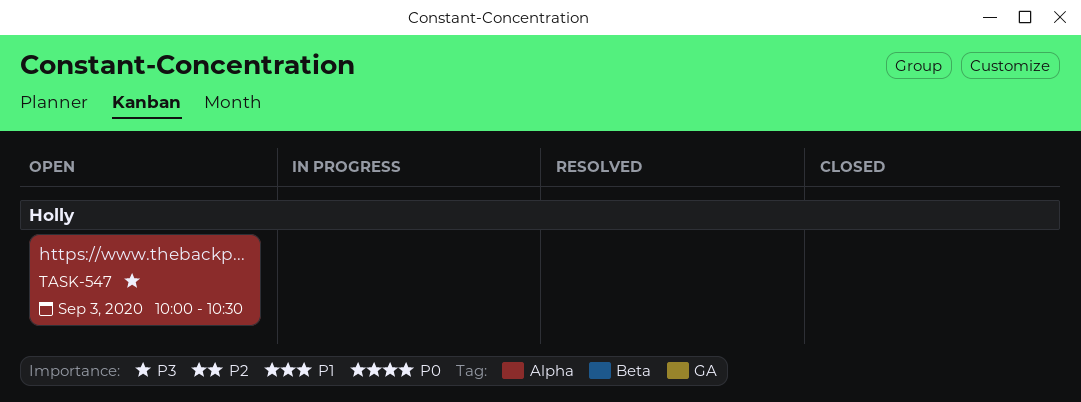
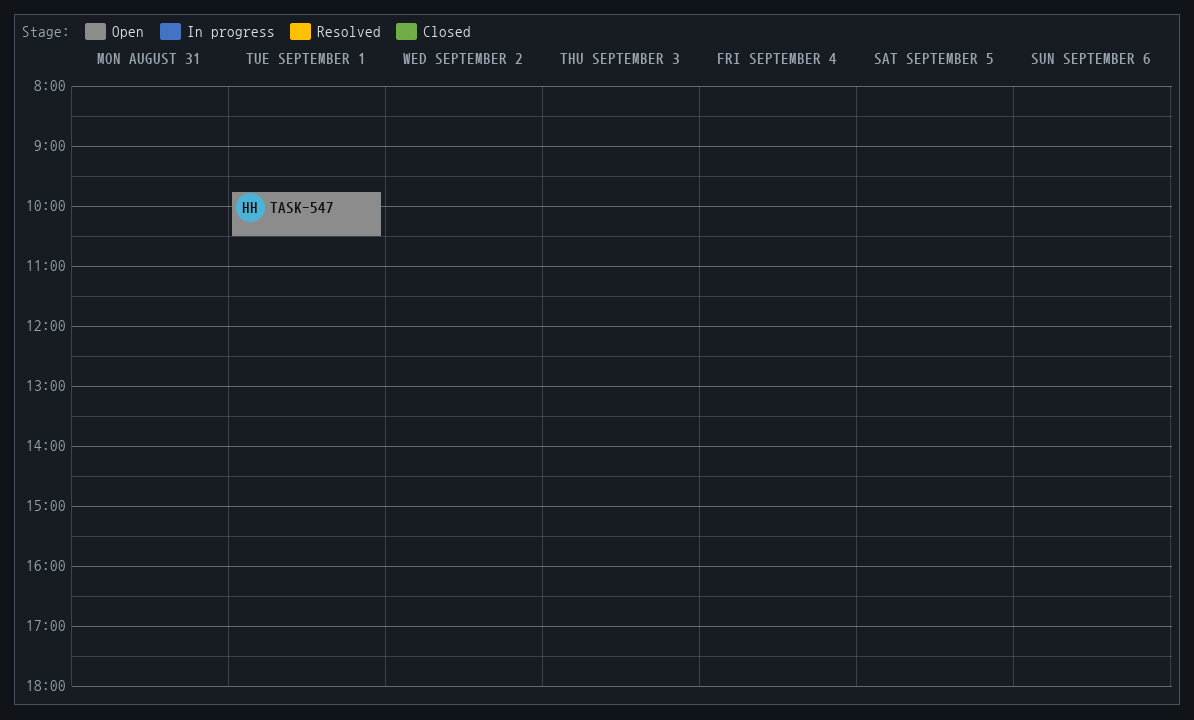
TASK-547, day: Sep 3 -> Sep 1
TASK-547, begins: 10:00 -> 09:45

